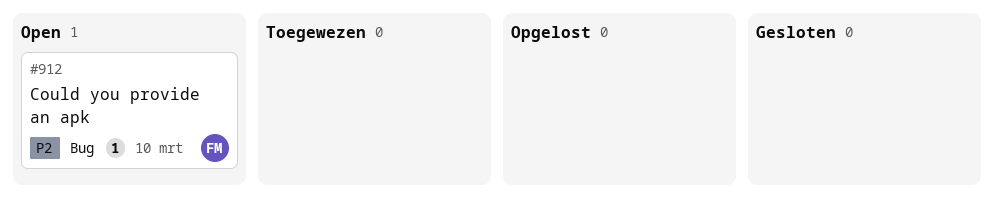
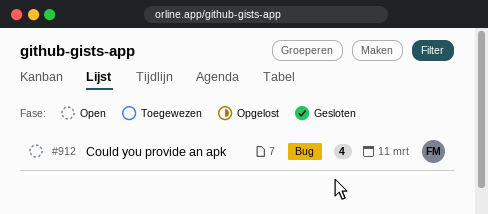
#912, estimate: 1 -> 4
#912, due: Mar 10 -> Mar 11

